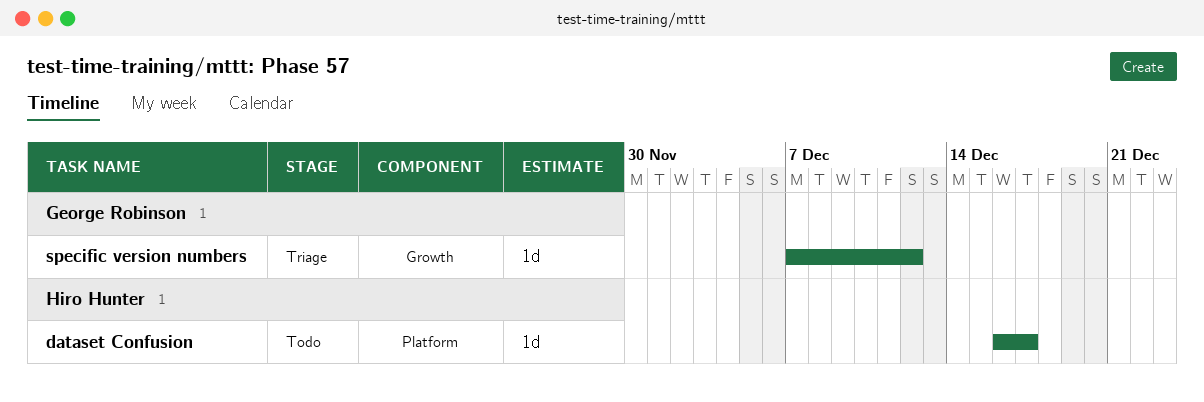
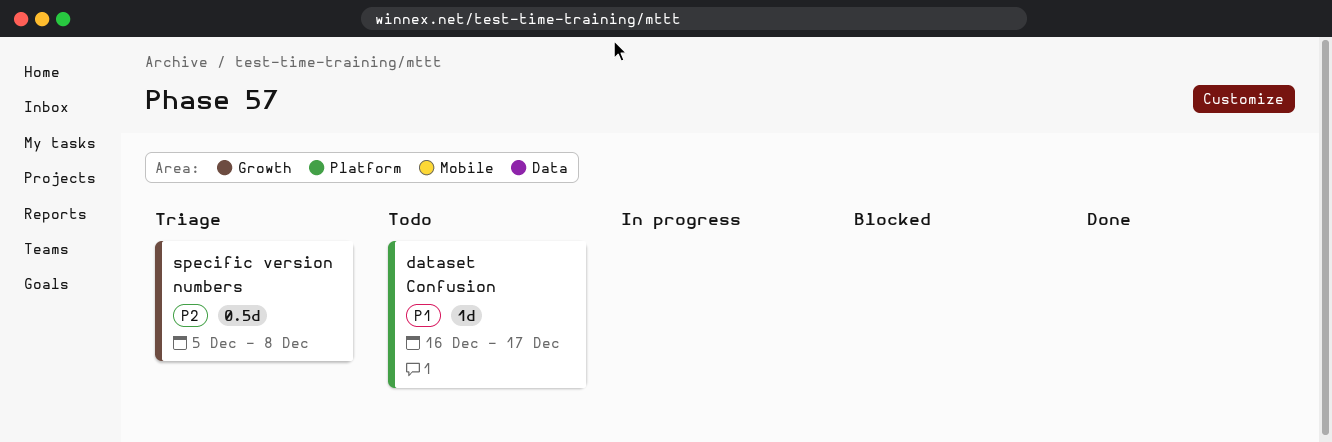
specific version numbers, estimate: 1d -> 0.5d
specific version numbers, start: Dec 7 -> Dec 5
specific version numbers, due: Dec 12 -> Dec 8

